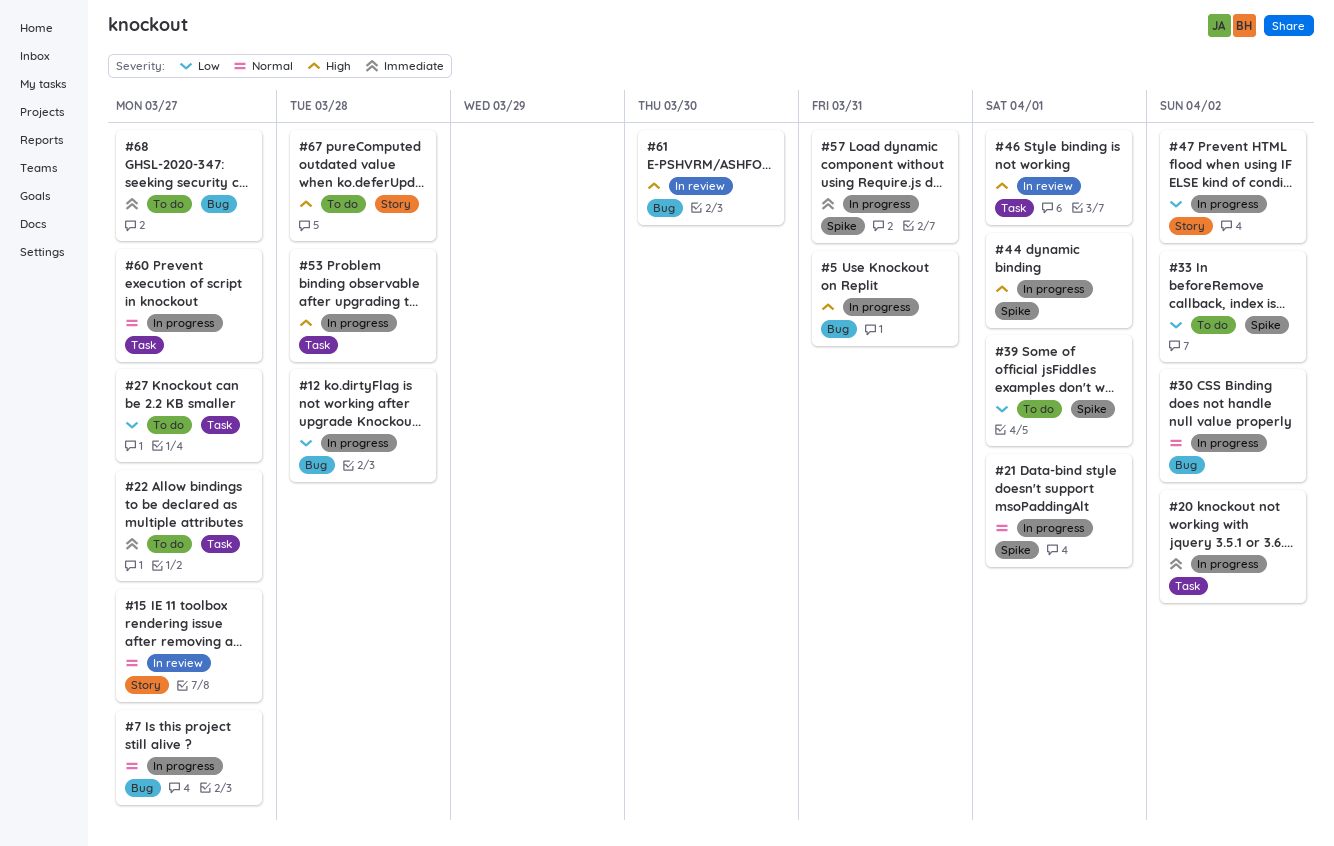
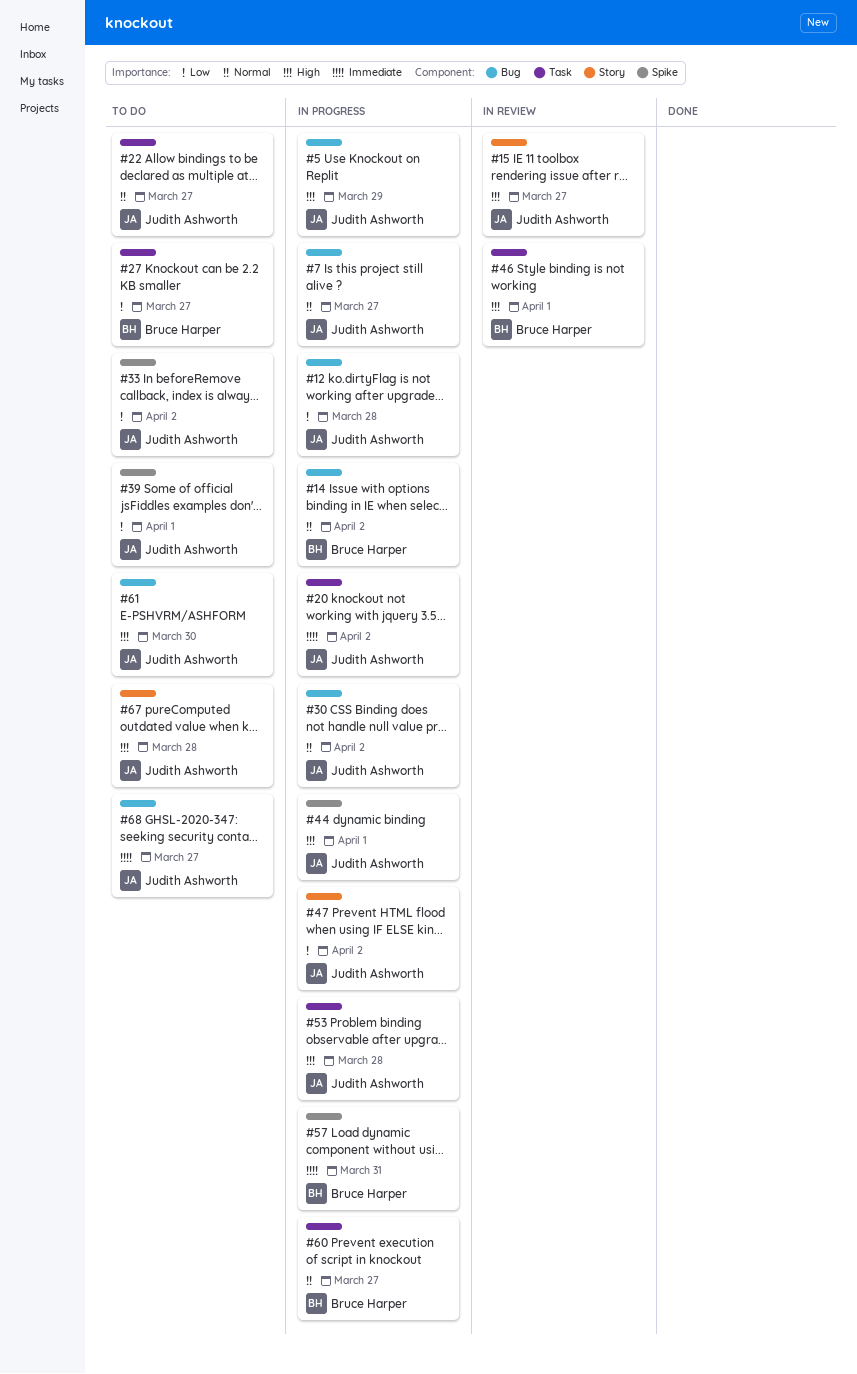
#5, due: Mar 31 -> Mar 29
#14: none -> present
#15, priority: Normal -> High
#21: present -> none
#22, priority: Immediate -> Normal
#61, status: In review -> To do

